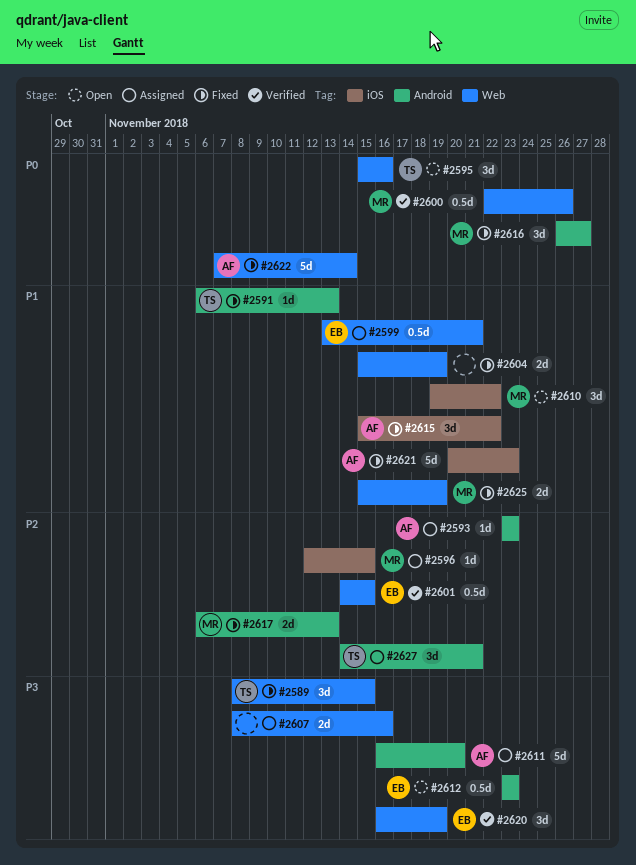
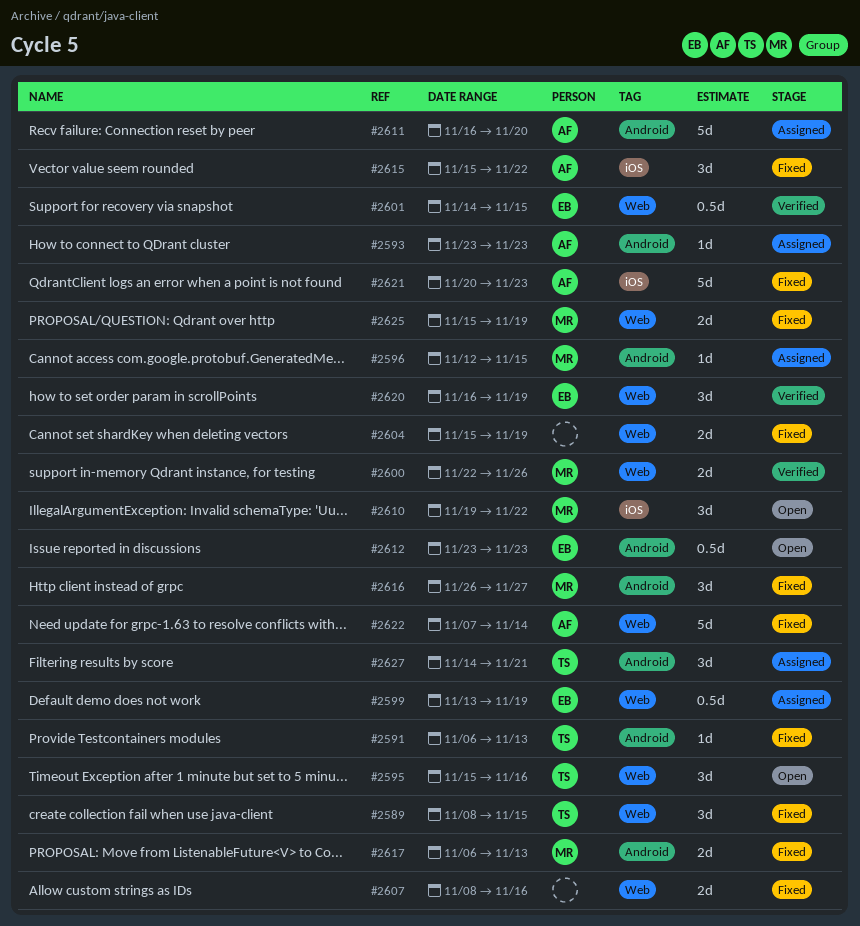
#2596, label: iOS -> Android
#2599, due: Nov 21 -> Nov 19
#2600, estimate: 0.5d -> 2d
#2607, status: Assigned -> Fixed

